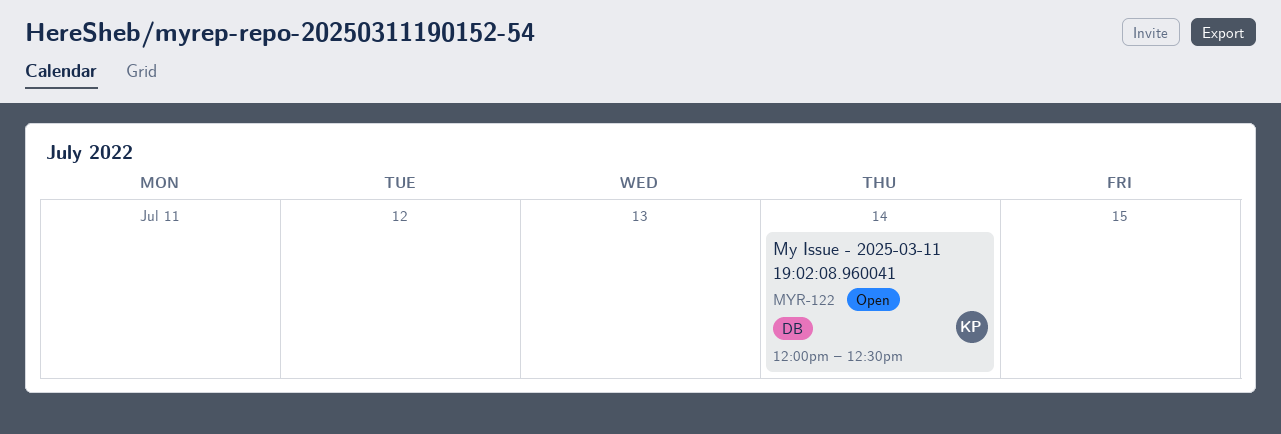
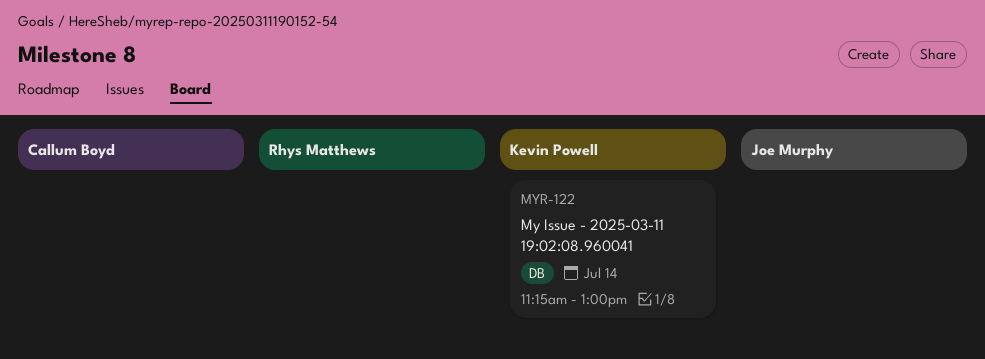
MYR-122, begins: 12:00 -> 11:15
MYR-122, ends: 12:30 -> 13:00

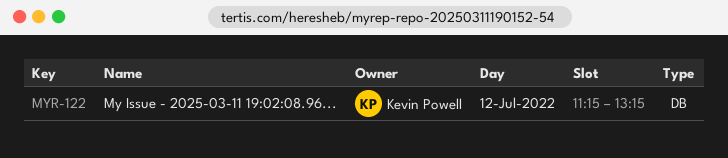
MYR-122, day: Jul 14 -> Jul 12
MYR-122, ends: 13:00 -> 13:15

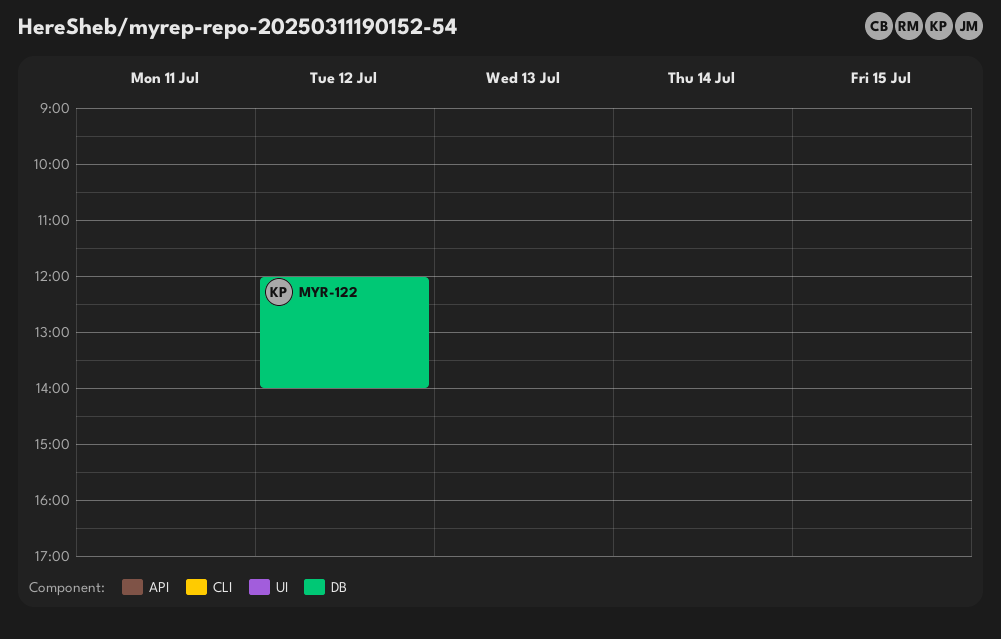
MYR-122, begins: 11:15 -> 12:00
MYR-122, ends: 13:15 -> 14:00

